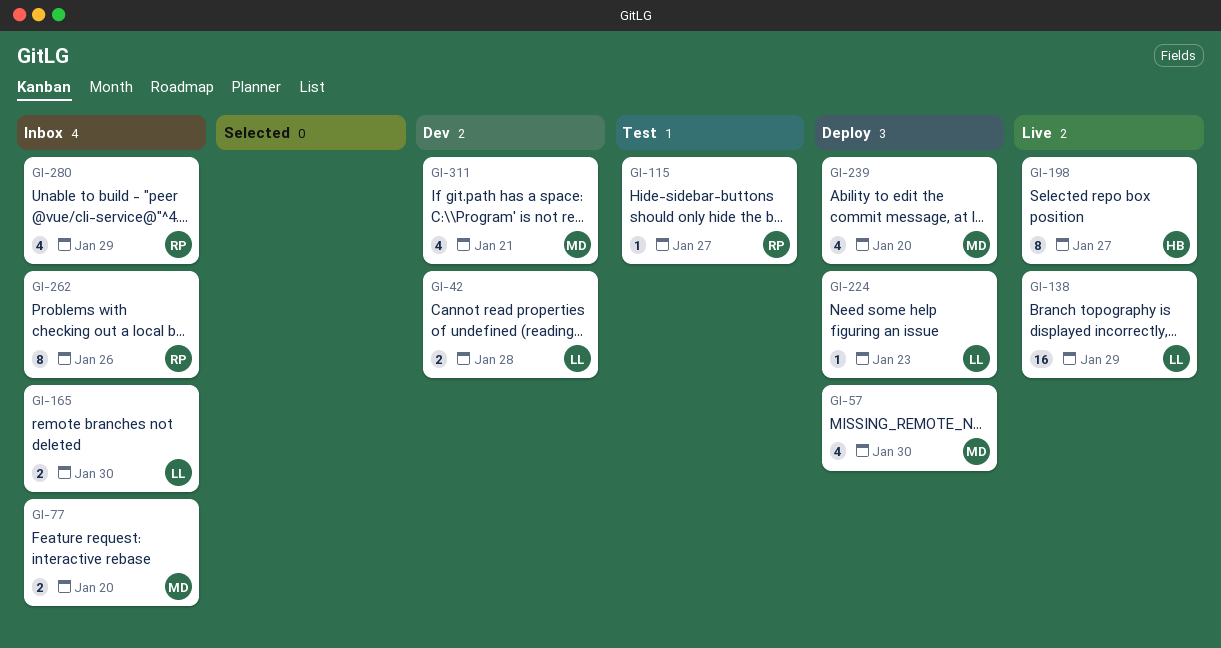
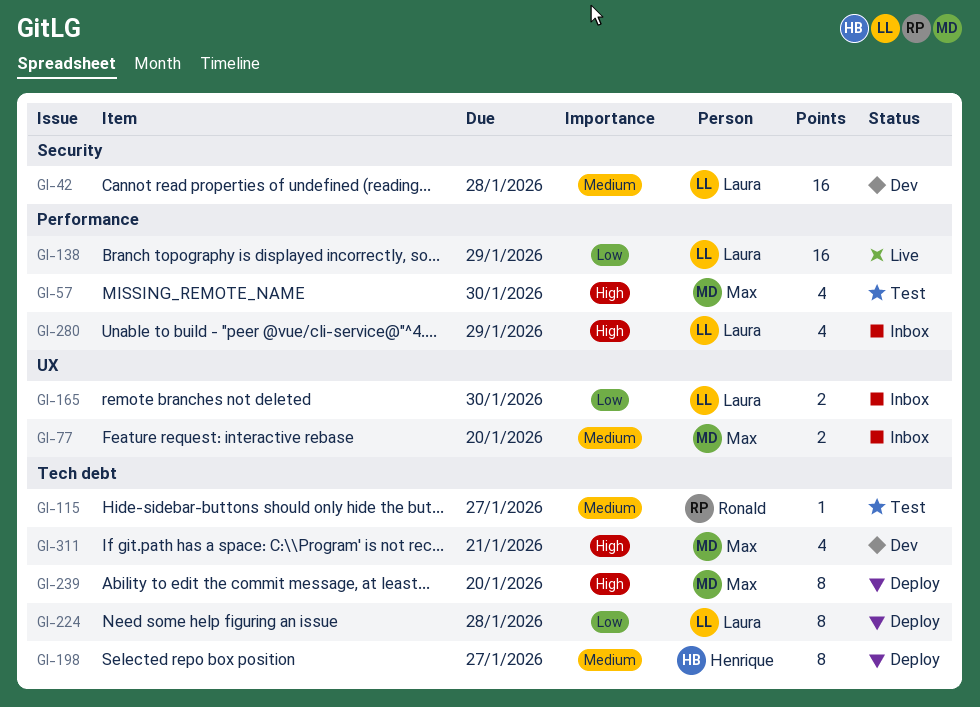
GI-42, estimate: 2 -> 16
GI-57, status: Deploy -> Test
GI-198, status: Live -> Deploy
GI-224, estimate: 1 -> 8
GI-224, due: Jan 23 -> Jan 28
GI-239, estimate: 4 -> 8
GI-262: present -> none
GI-280, owner: Ronald -> Laura

